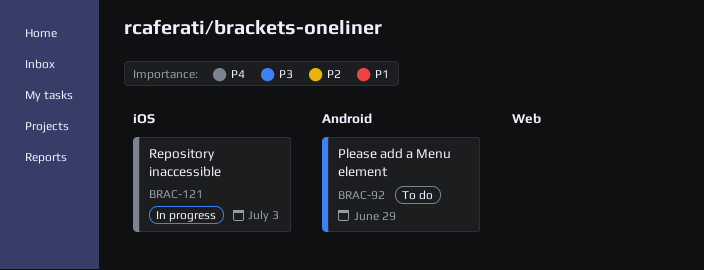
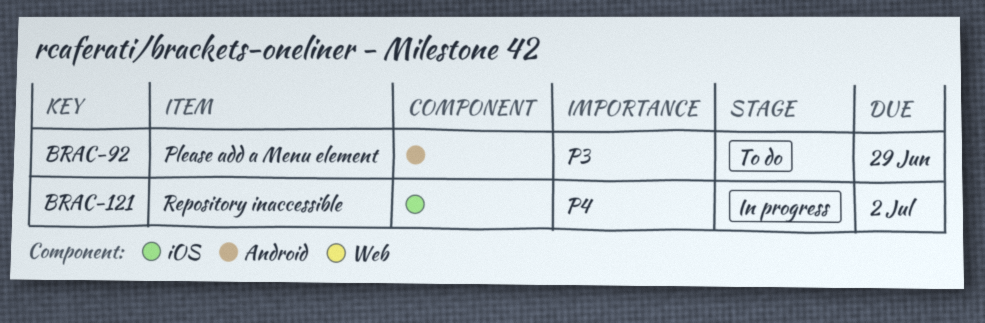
BRAC-121, due: Jul 3 -> Jul 2

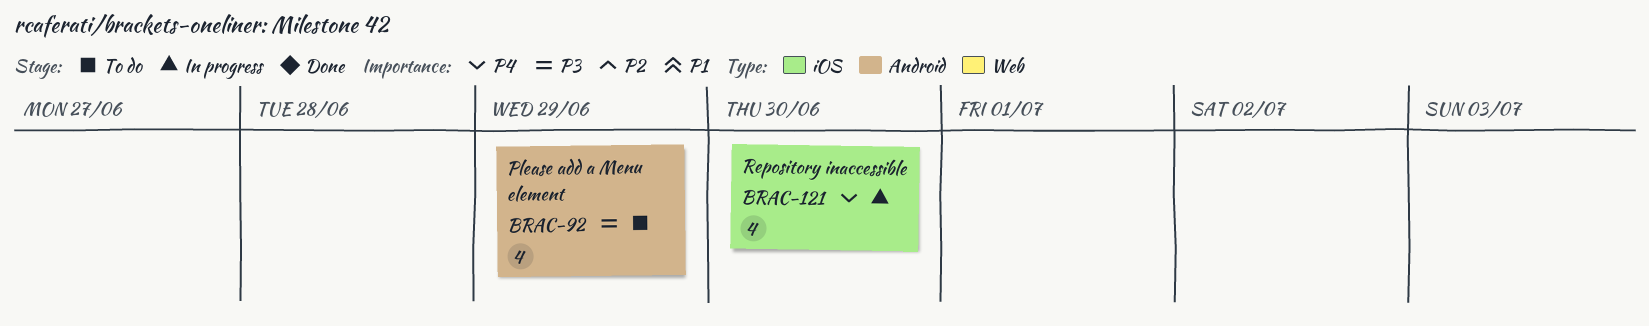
BRAC-121, due: Jul 2 -> Jun 30

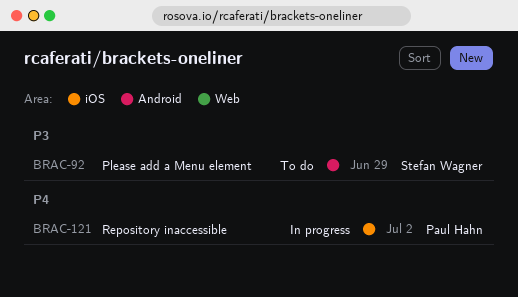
BRAC-121, due: Jun 30 -> Jul 2

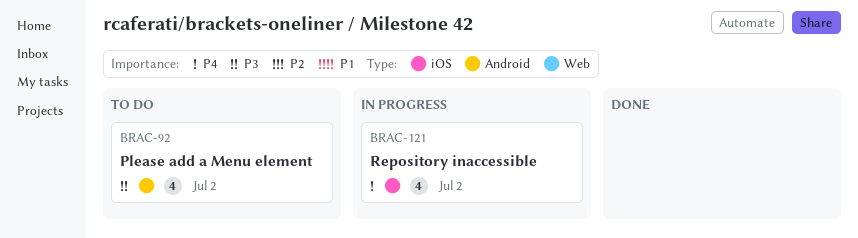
BRAC-92, due: Jun 29 -> Jul 2

